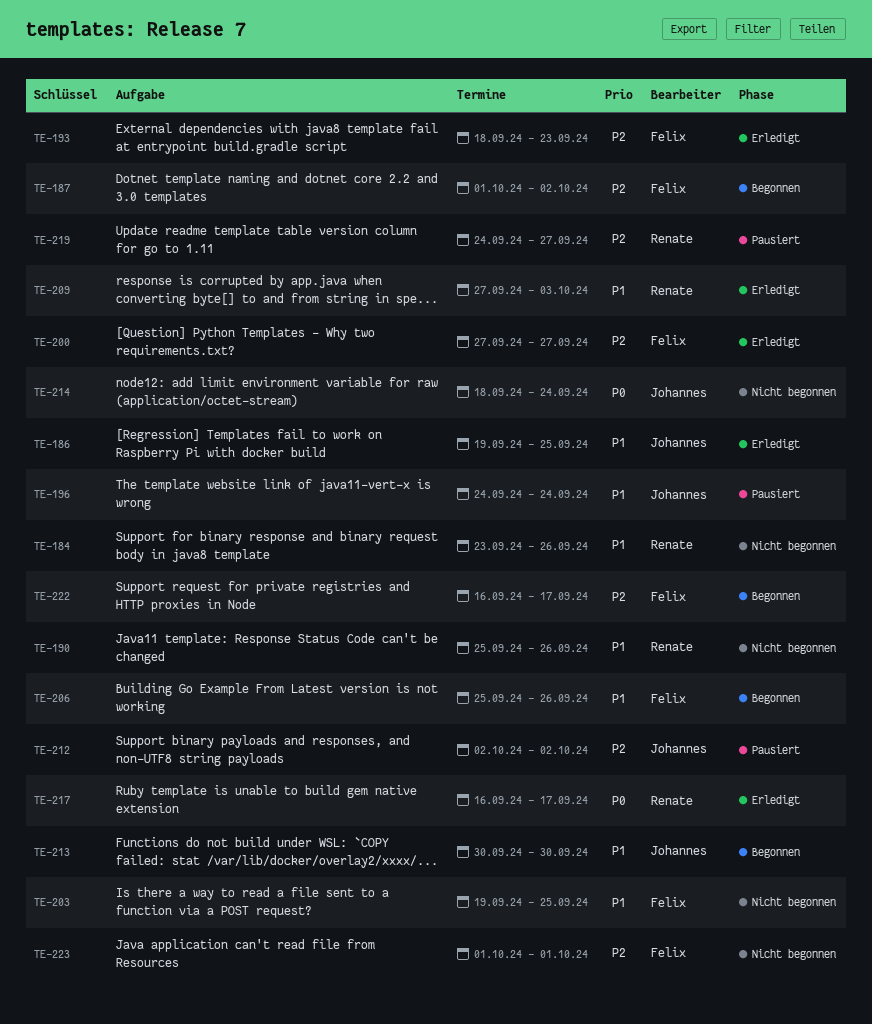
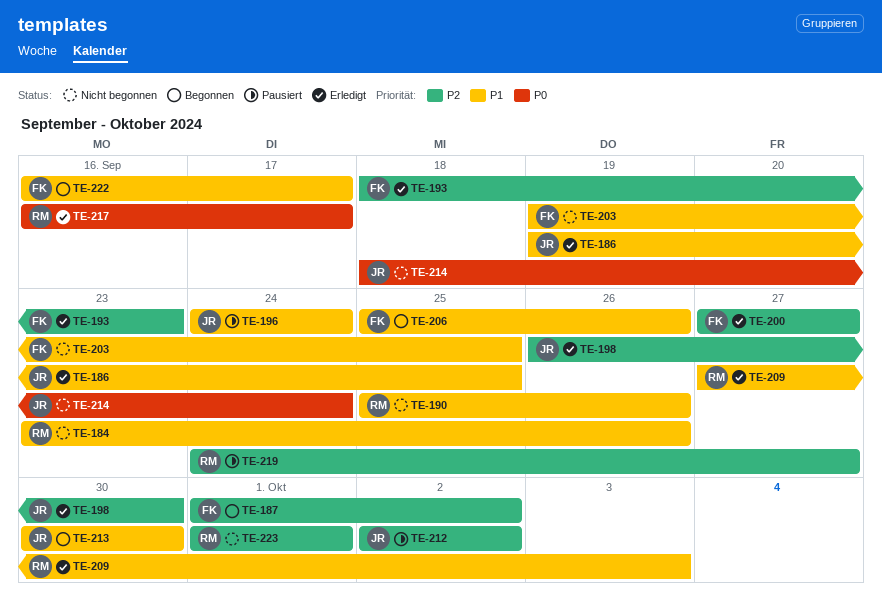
TE-198: none -> present
TE-222, priority: P2 -> P1
TE-223, owner: Felix -> Renate

